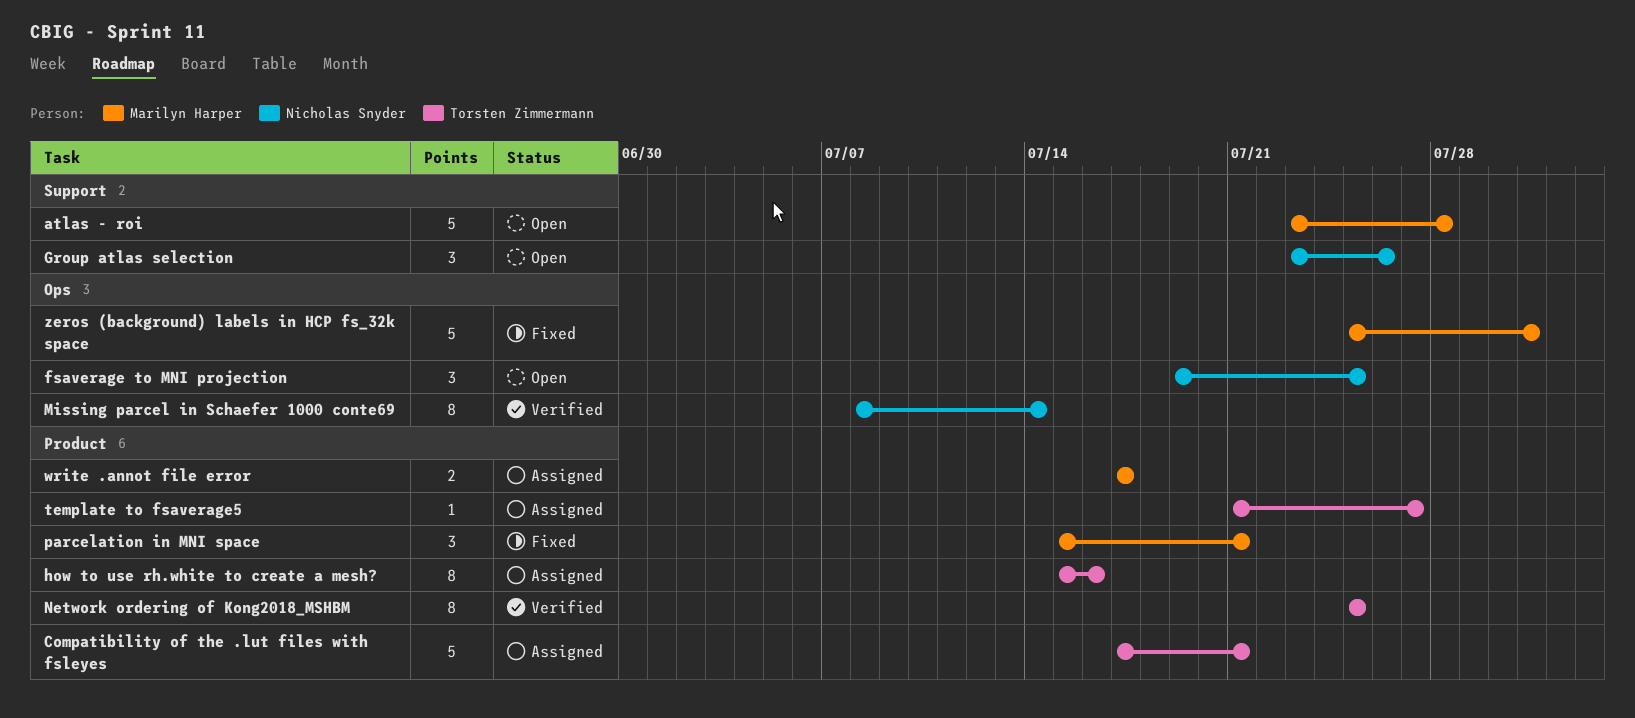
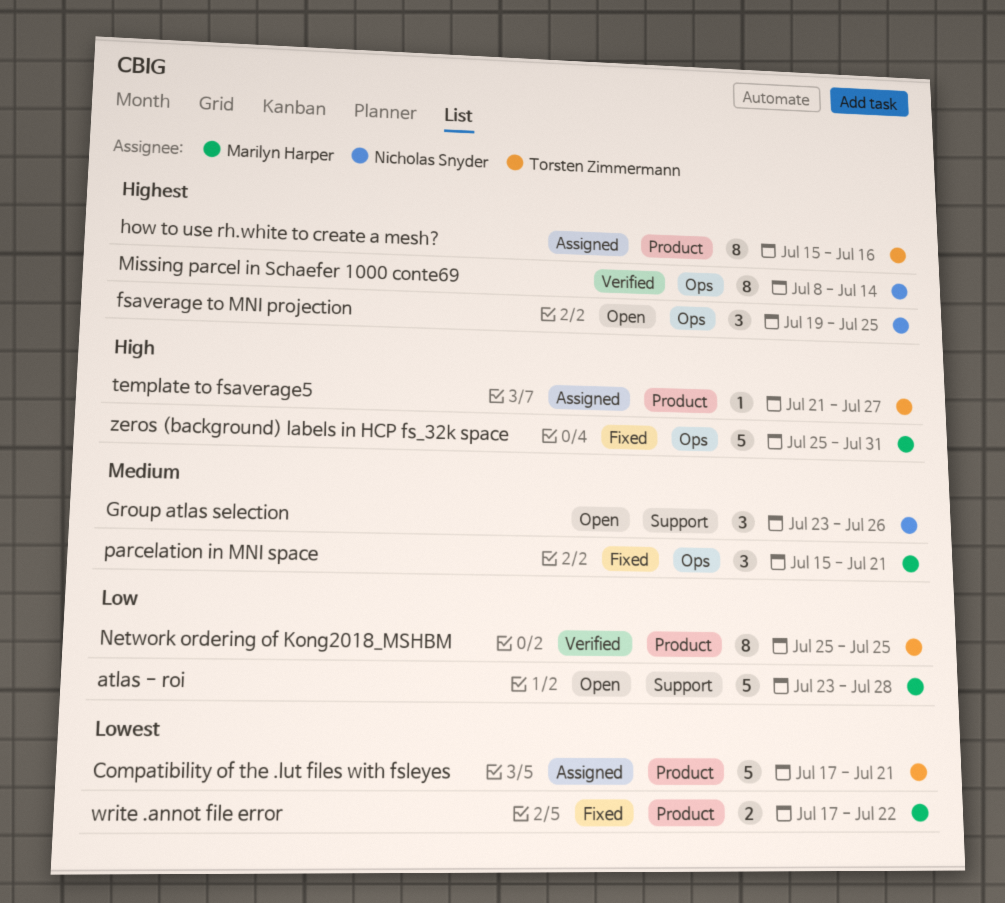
parcelation in MNI space, label: Product -> Ops
write .annot file error, status: Assigned -> Fixed
write .annot file error, due: Jul 17 -> Jul 22

